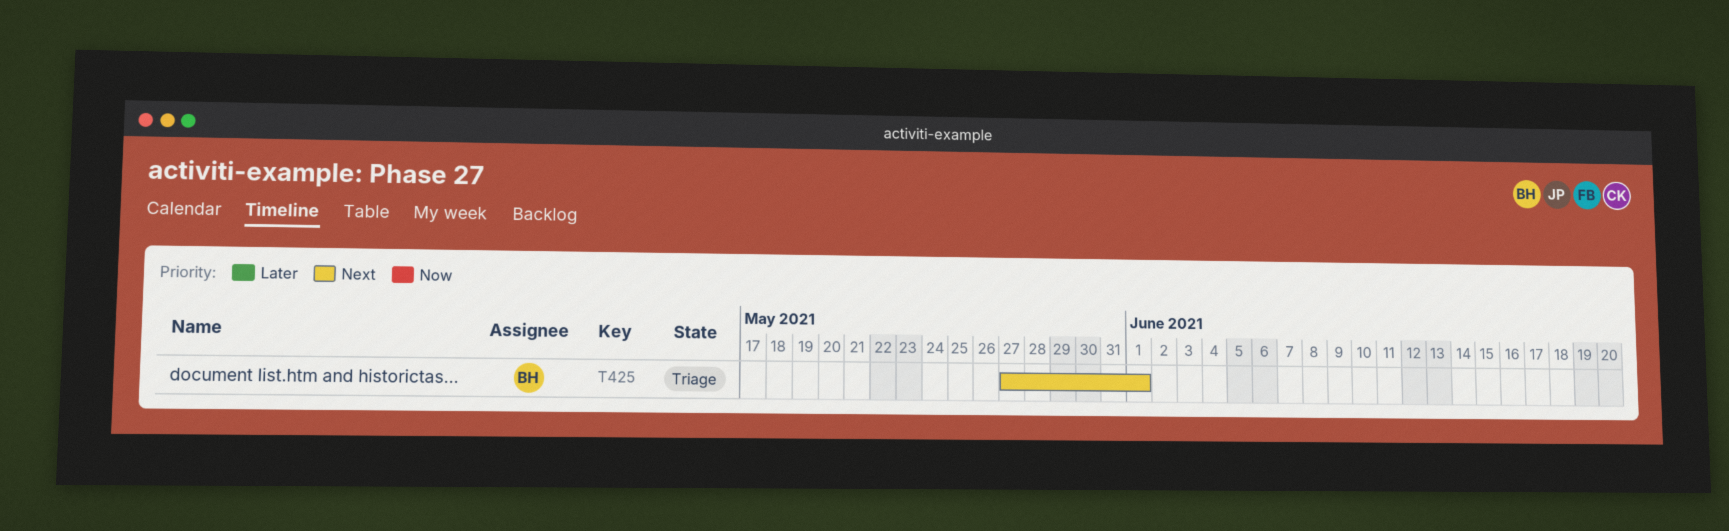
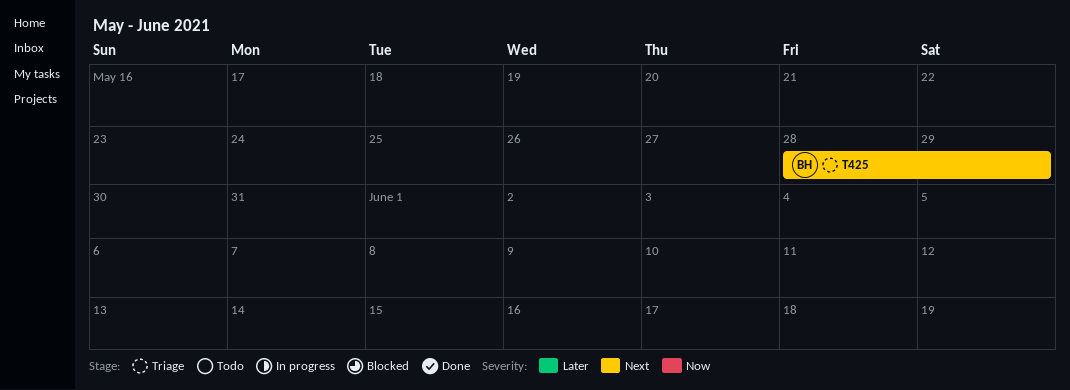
T425, start: May 27 -> May 28
T425, due: Jun 1 -> May 29

